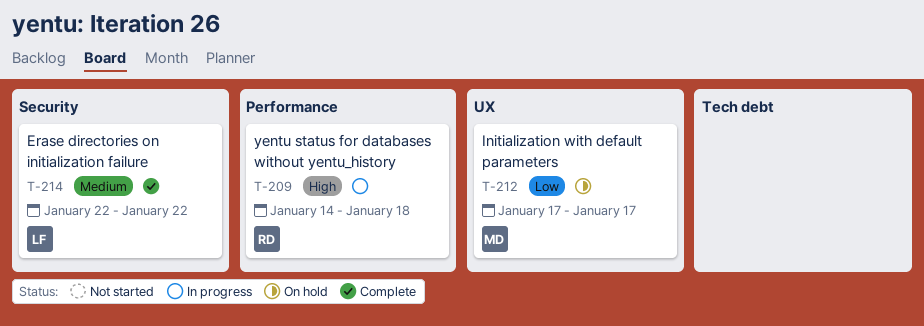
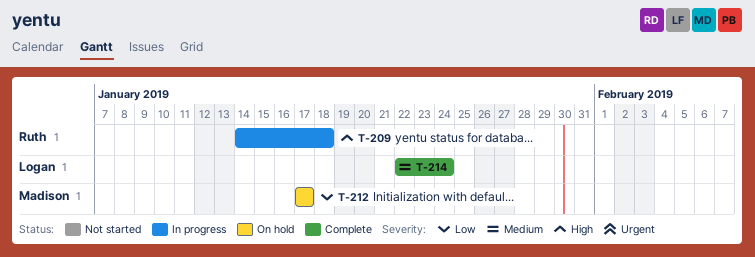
T-214, due: Jan 22 -> Jan 24

